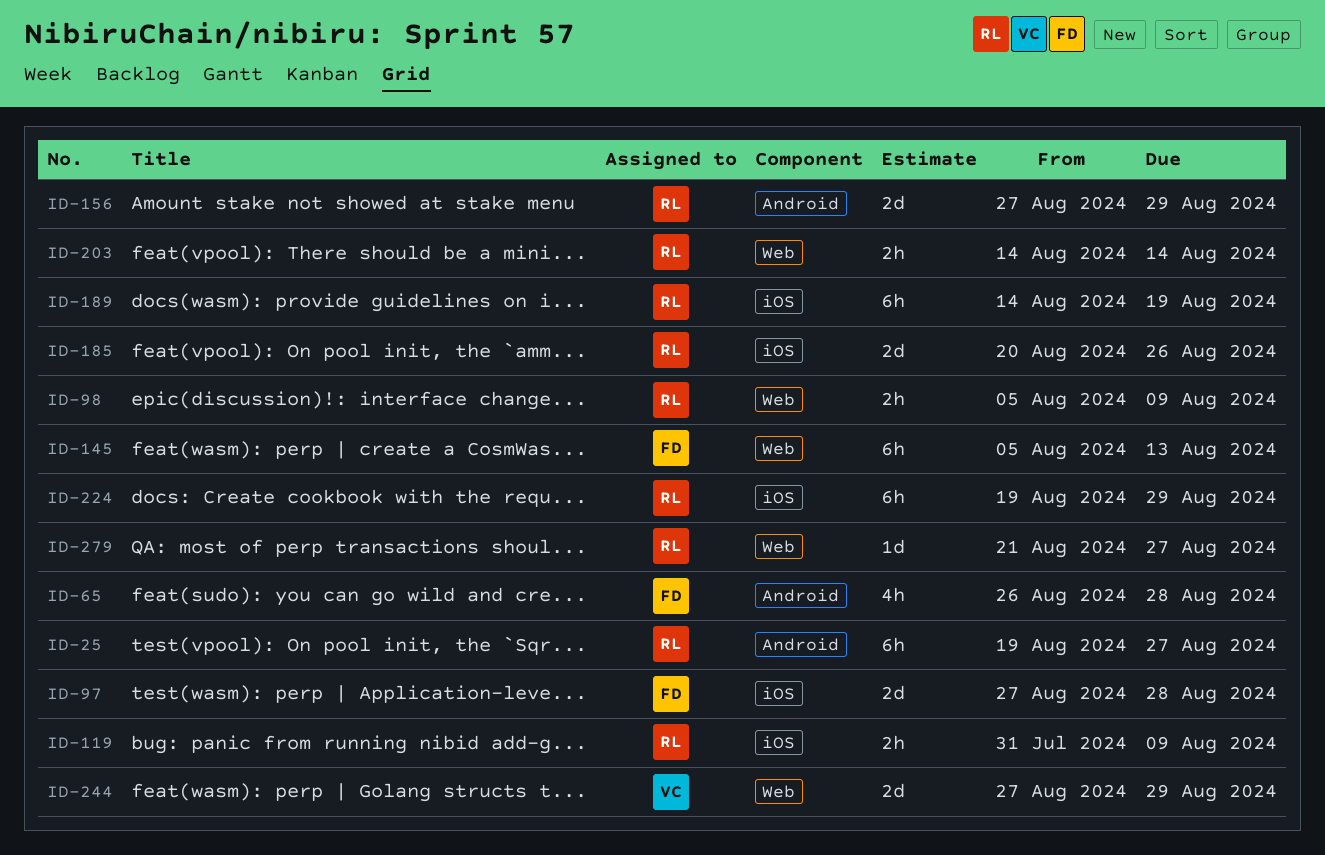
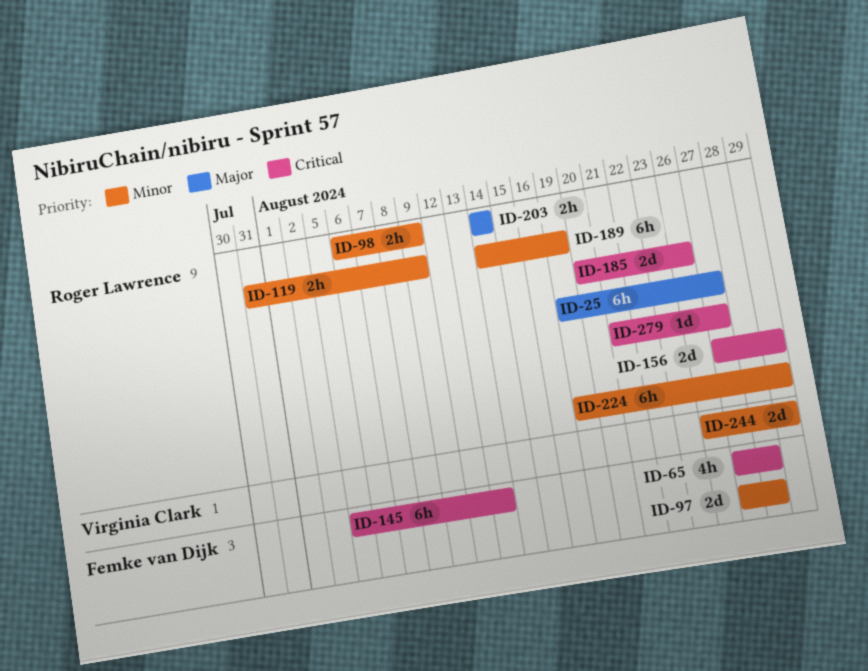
ID-65, start: Aug 26 -> Aug 27
ID-98, start: Aug 5 -> Aug 6
ID-244, start: Aug 27 -> Aug 26

